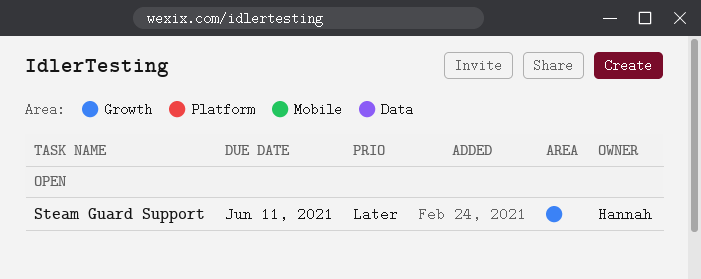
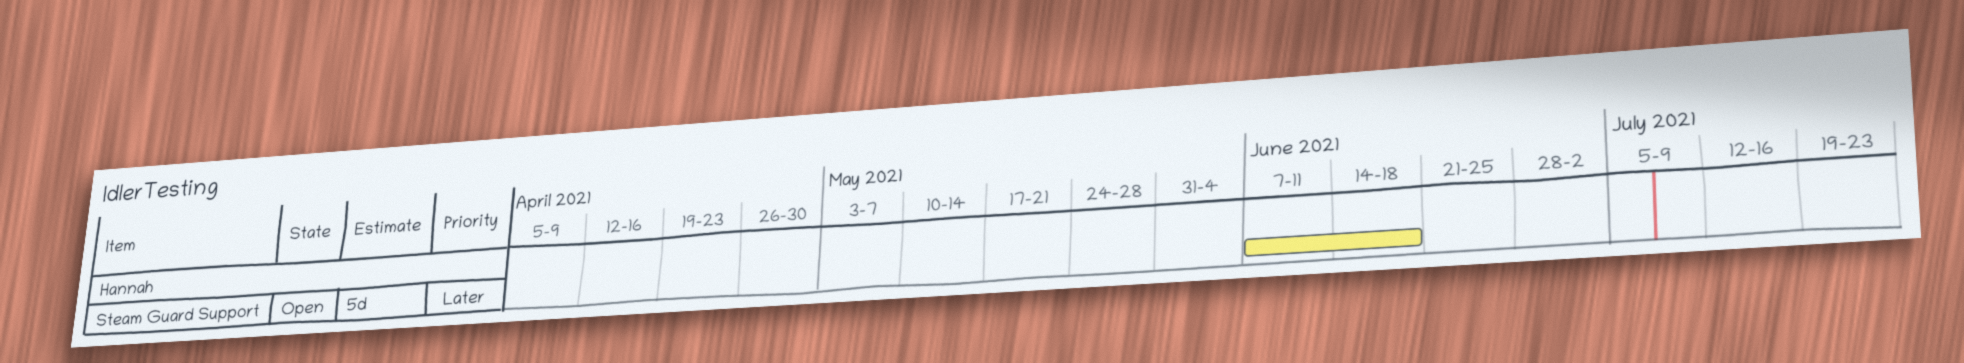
Steam Guard Support, due: Jun 11 -> Jun 18

